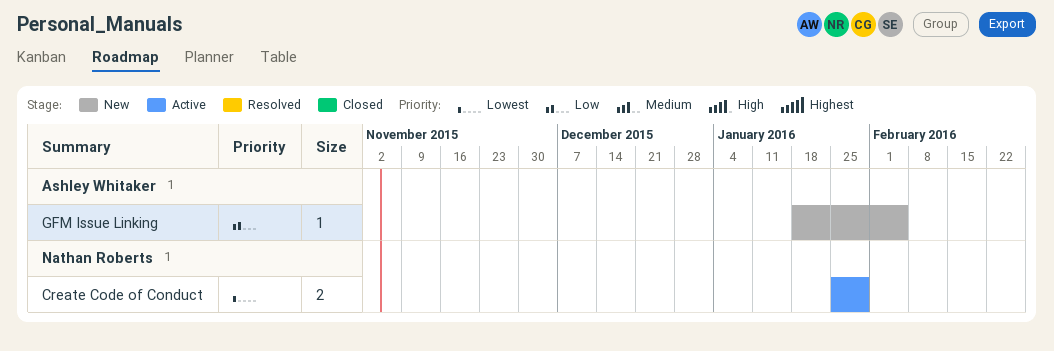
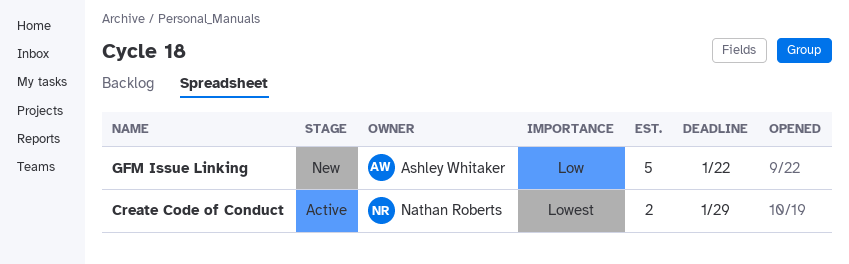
GFM Issue Linking, estimate: 1 -> 5
GFM Issue Linking, due: Feb 5 -> Jan 22

